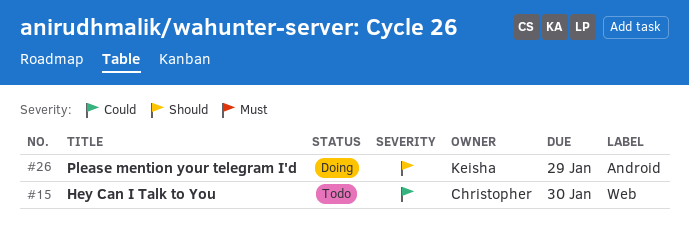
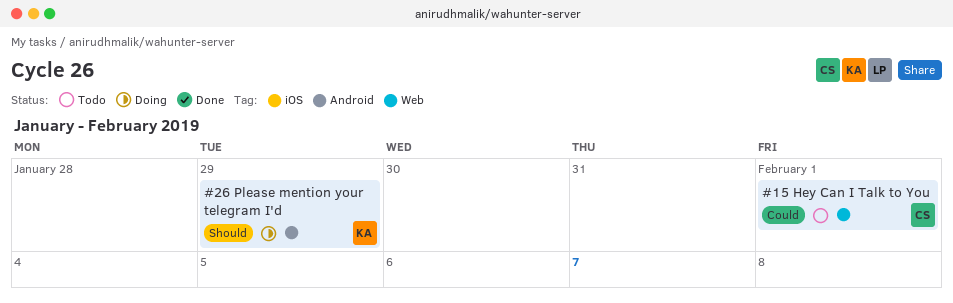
#15, due: Jan 30 -> Feb 1

